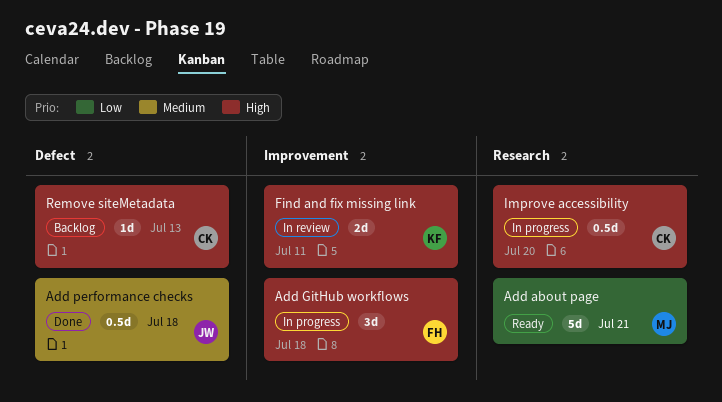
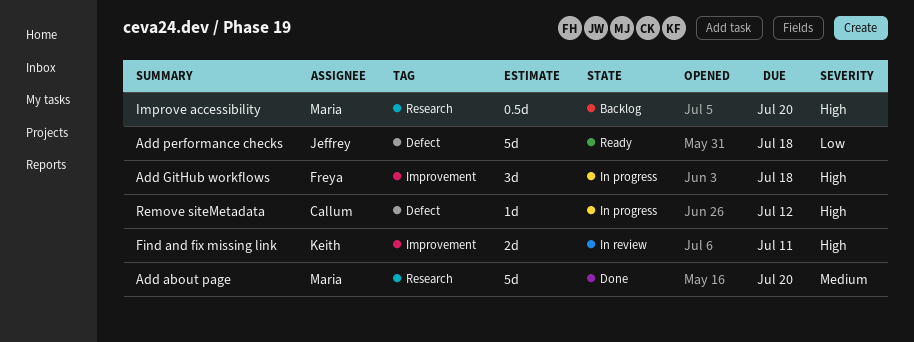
Add about page, status: Ready -> Done
Add about page, priority: Low -> Medium
Add about page, due: Jul 21 -> Jul 20
Add performance checks, status: Done -> Ready
Add performance checks, priority: Medium -> Low
Add performance checks, estimate: 0.5d -> 5d
Improve accessibility, status: In progress -> Backlog
Improve accessibility, owner: Callum -> Maria
Remove siteMetadata, status: Backlog -> In progress
Remove siteMetadata, due: Jul 13 -> Jul 12

